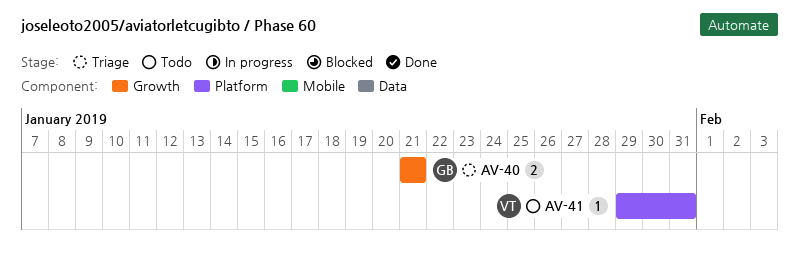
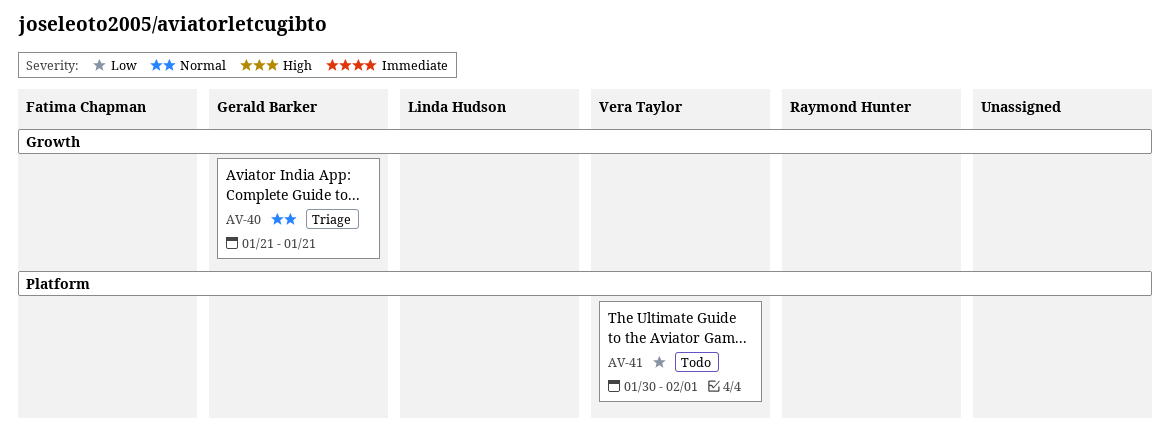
AV-41, start: Jan 29 -> Jan 30
AV-41, due: Jan 31 -> Feb 1

